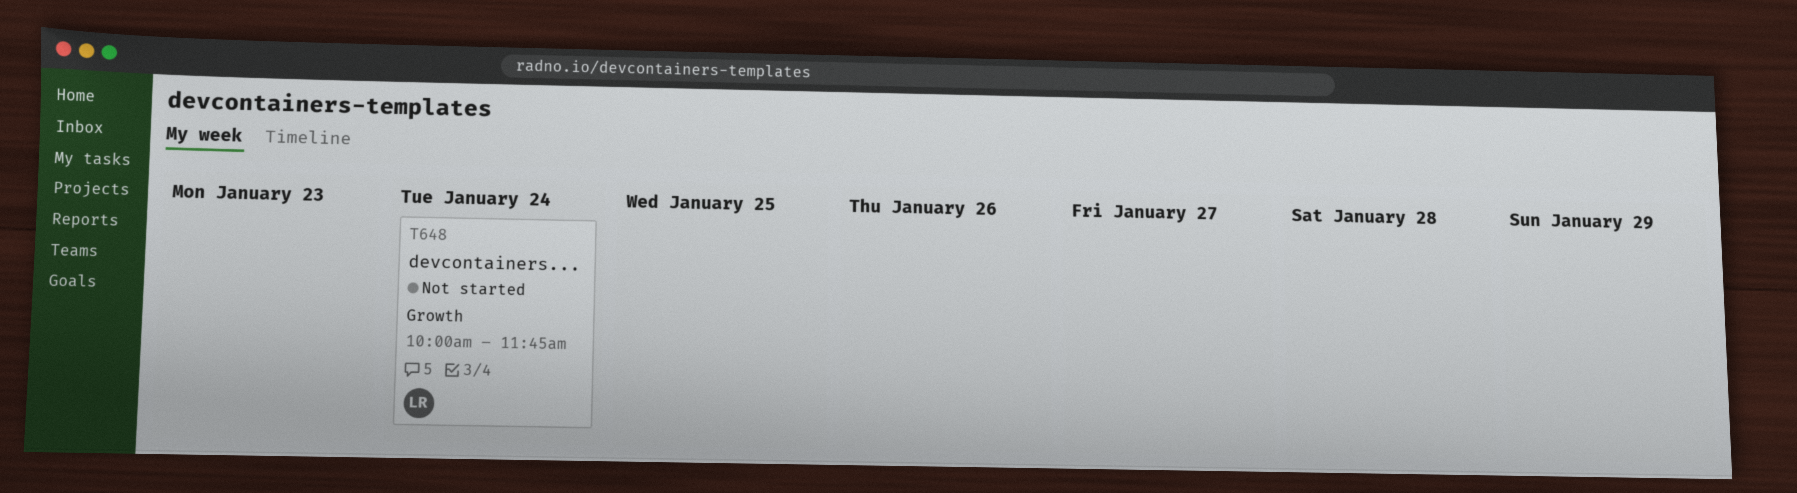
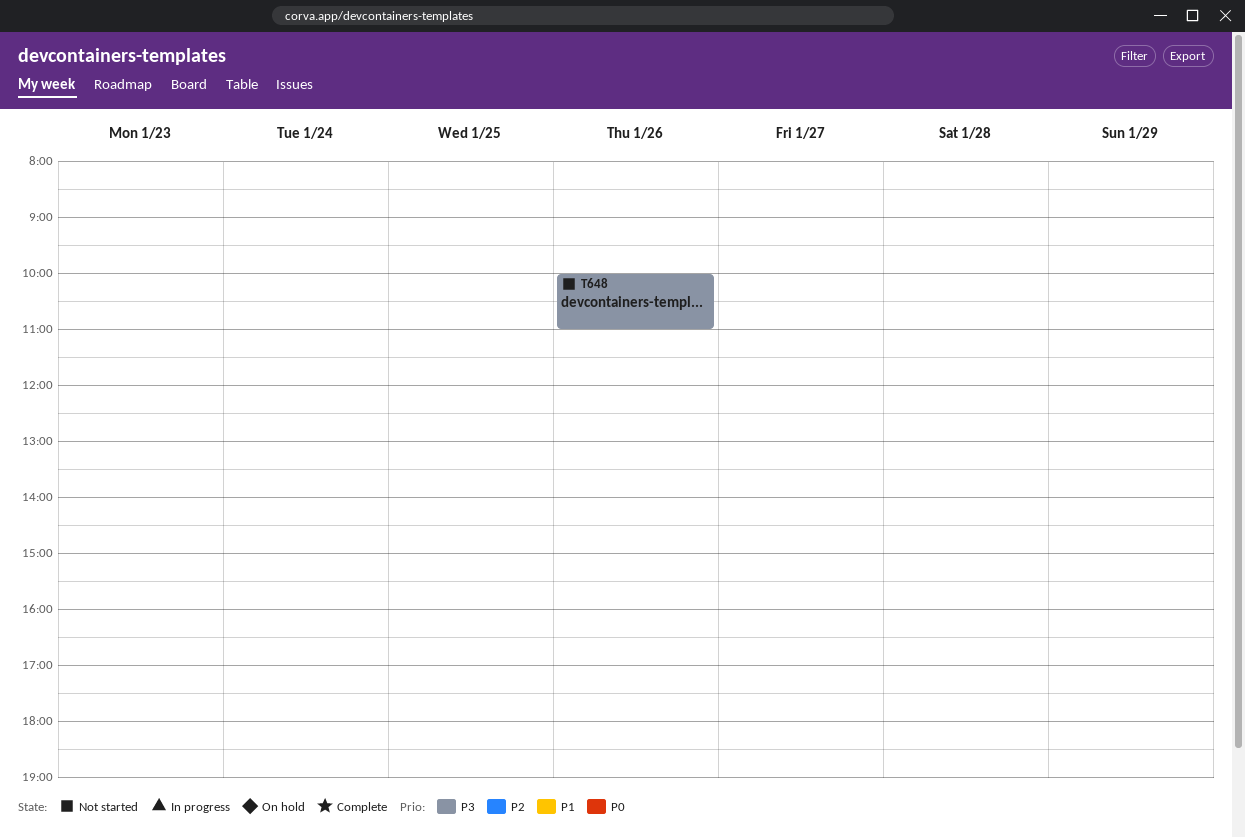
T648, day: Jan 24 -> Jan 26
T648, ends: 11:45 -> 11:00

